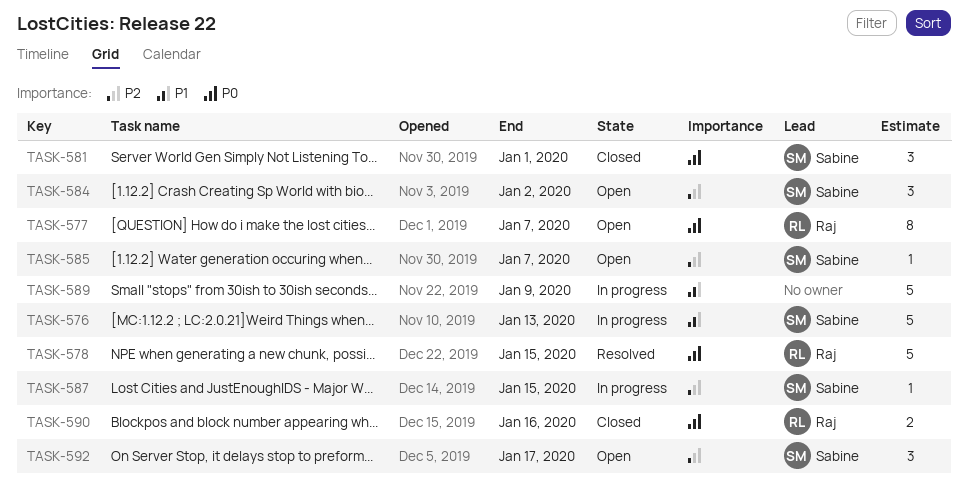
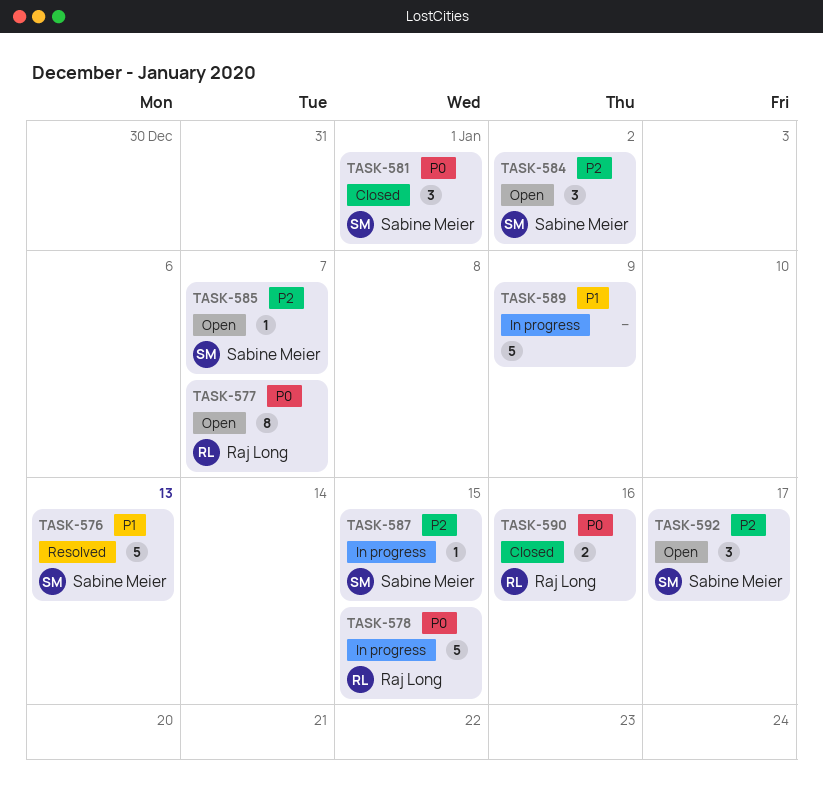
TASK-576, status: In progress -> Resolved
TASK-578, status: Resolved -> In progress

